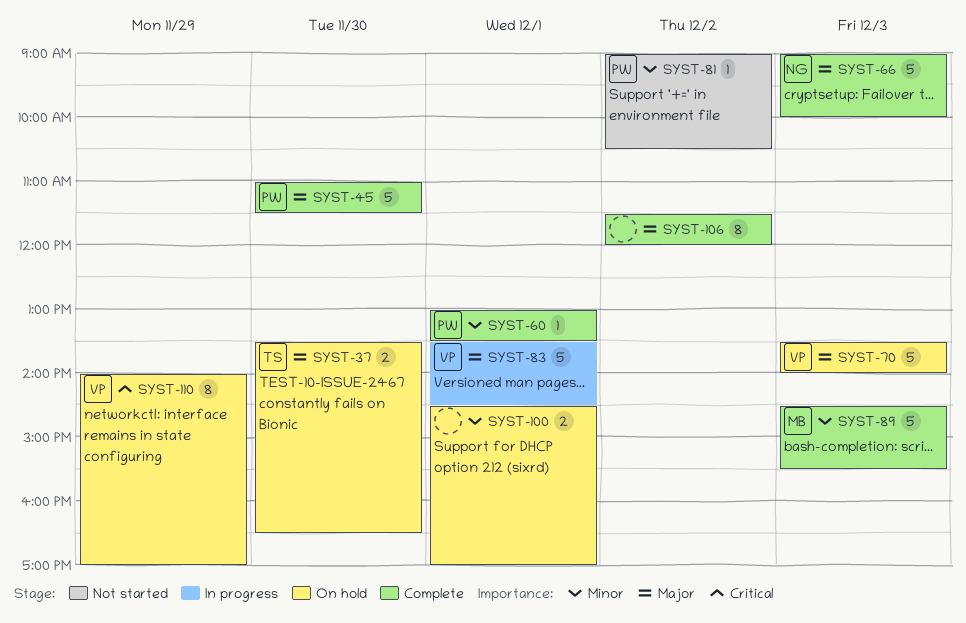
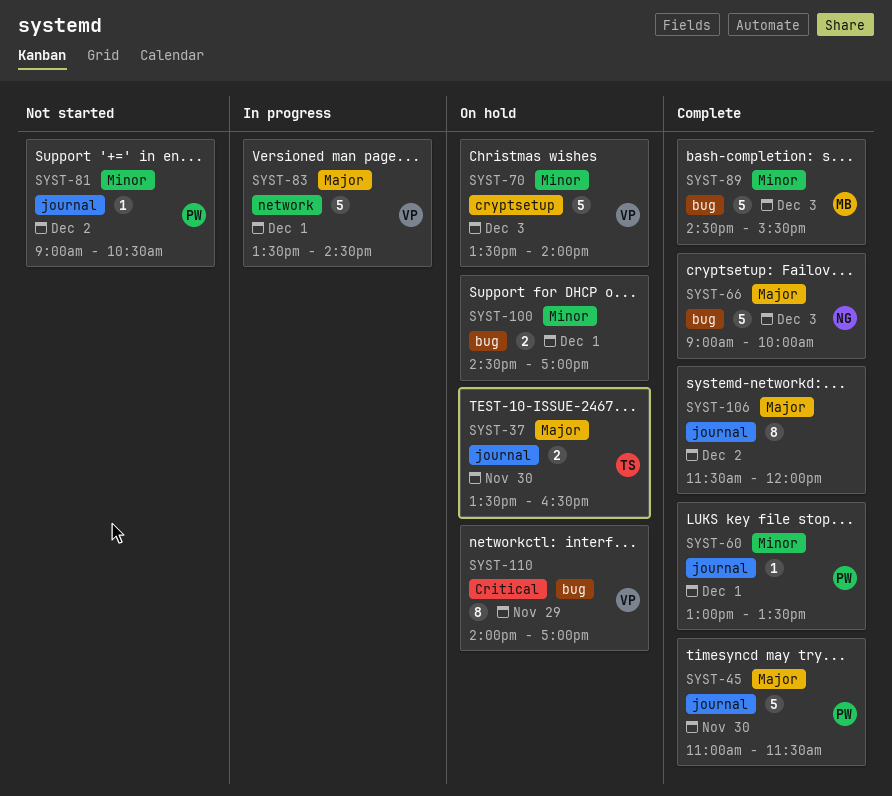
SYST-70, priority: Major -> Minor

